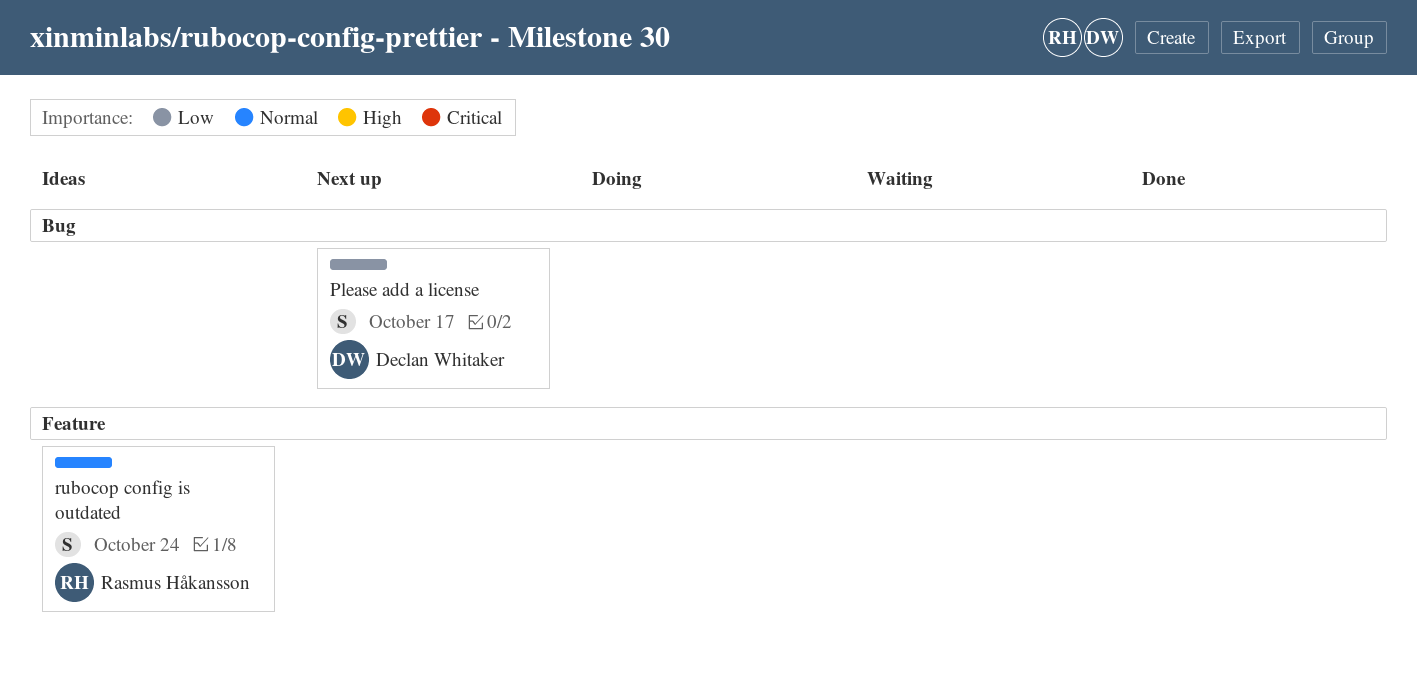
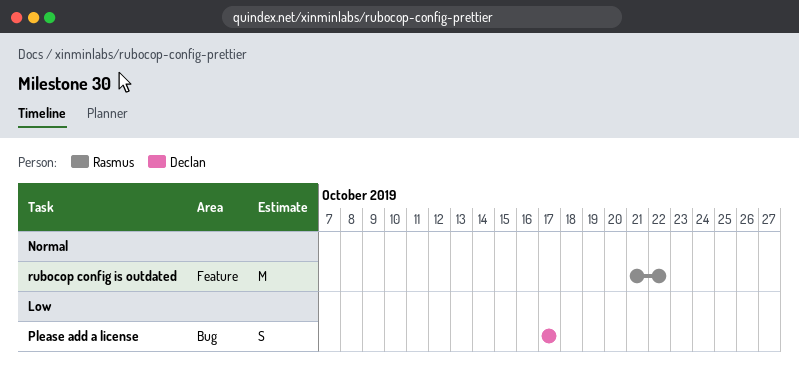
rubocop config is outdated, estimate: S -> M
rubocop config is outdated, due: Oct 24 -> Oct 22

